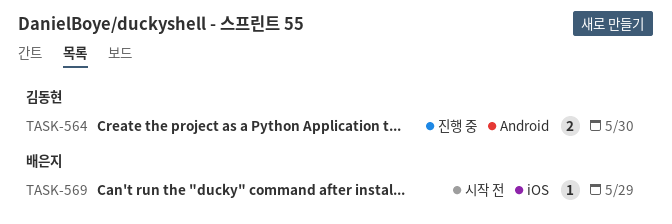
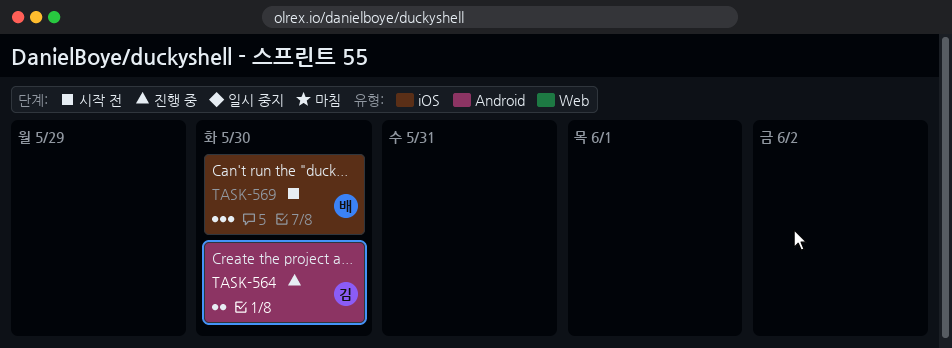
TASK-569, estimate: 1 -> 3
TASK-569, due: May 29 -> May 30

